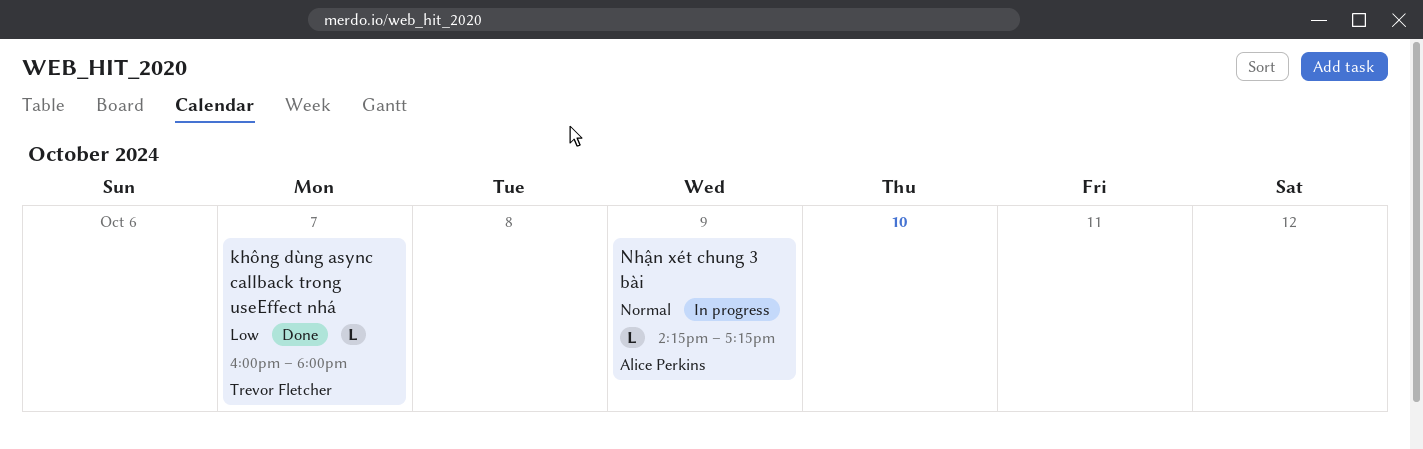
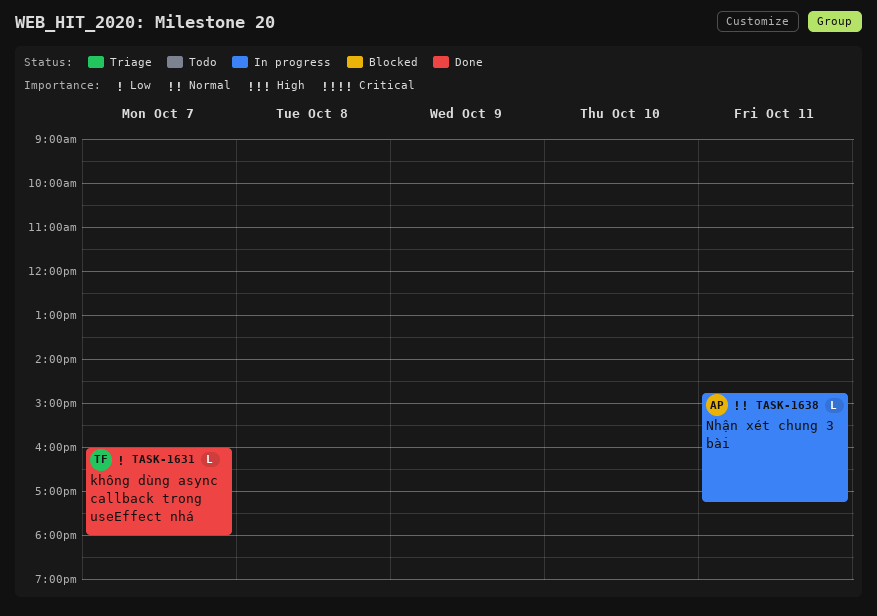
Nhận xét chung 3 bài, day: Oct 9 -> Oct 11
Nhận xét chung 3 bài, begins: 14:15 -> 14:45

